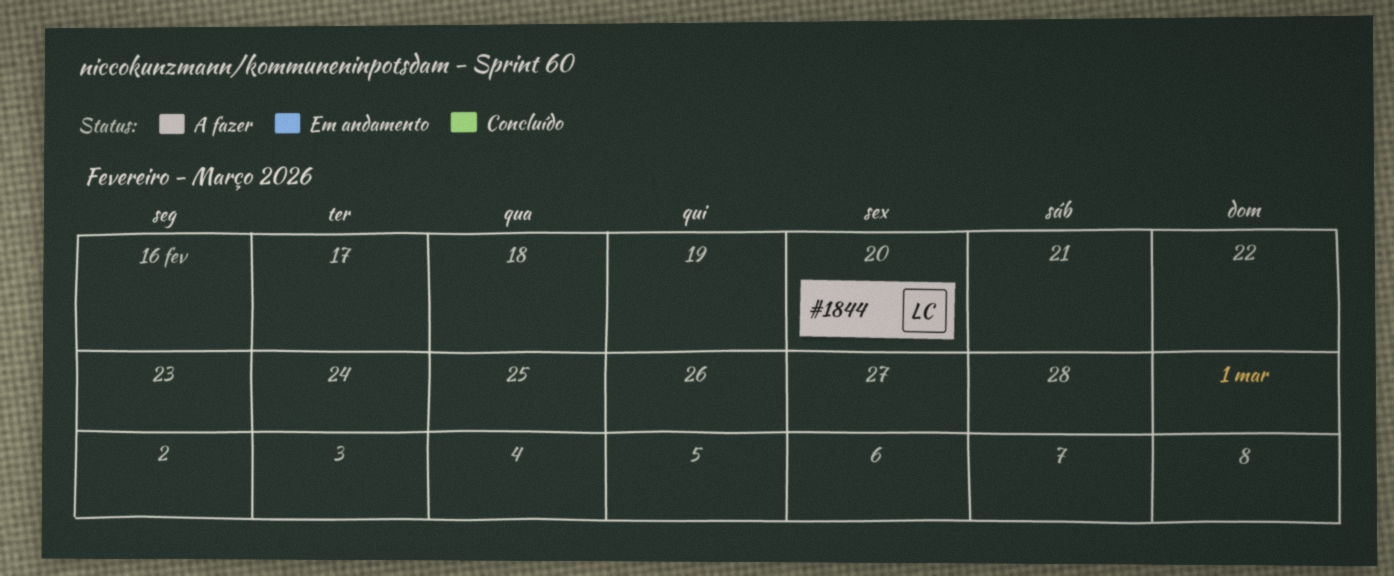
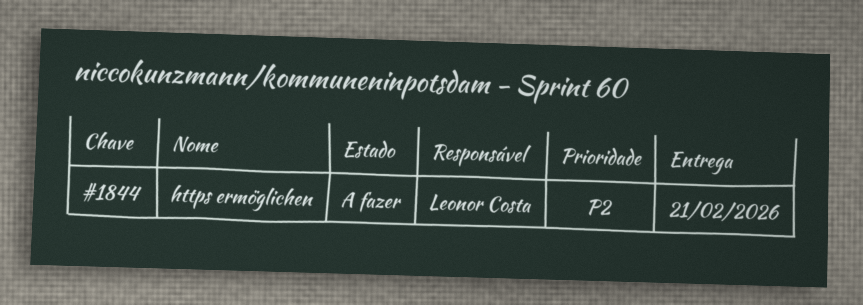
#1844, due: Feb 20 -> Feb 21

